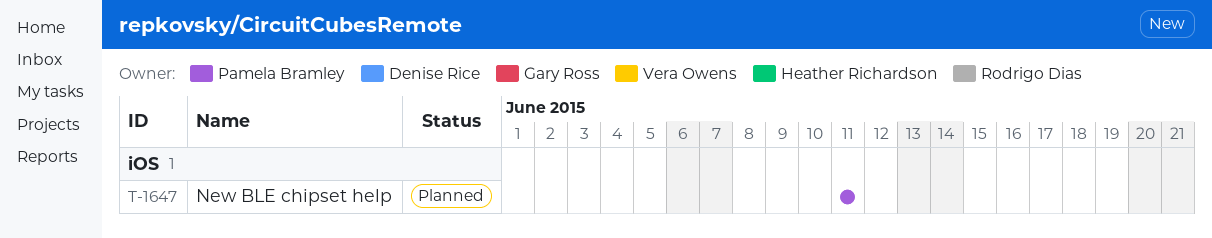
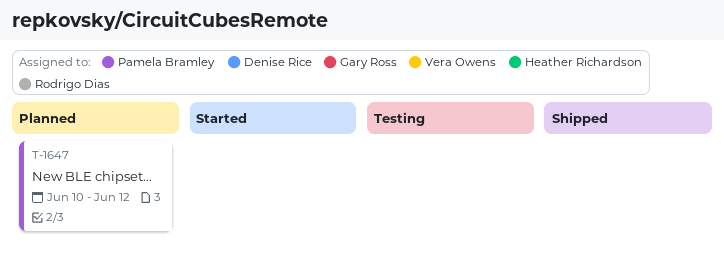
T-1647, start: Jun 11 -> Jun 10
T-1647, due: Jun 11 -> Jun 12

